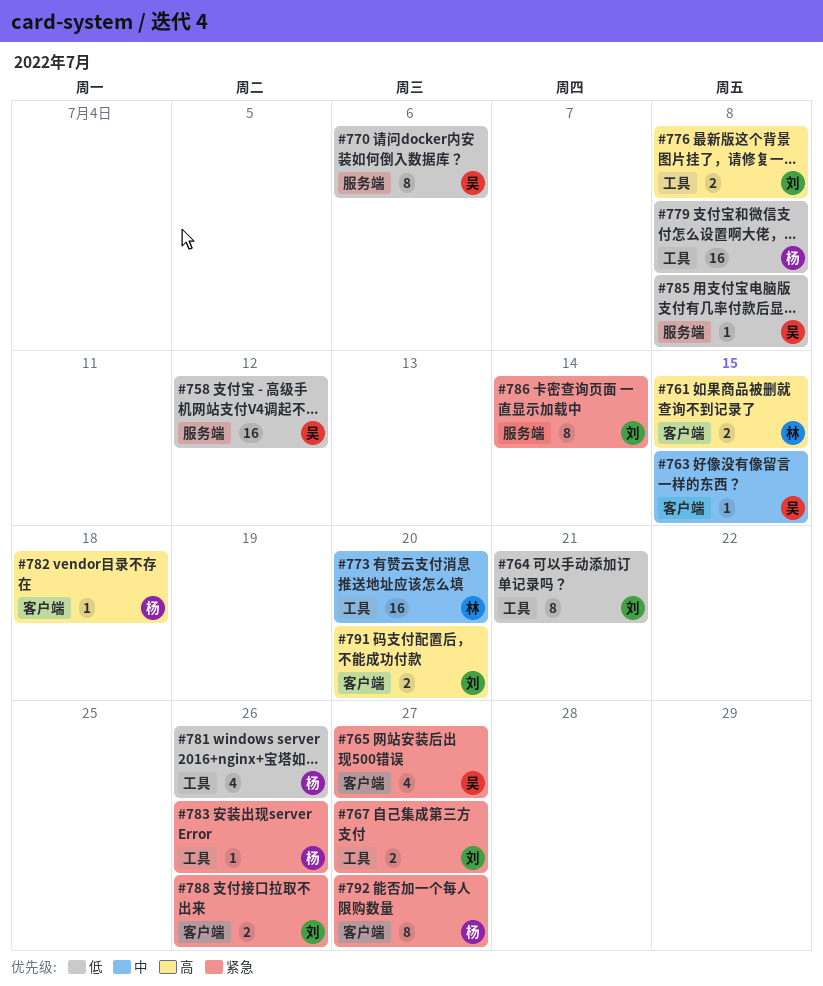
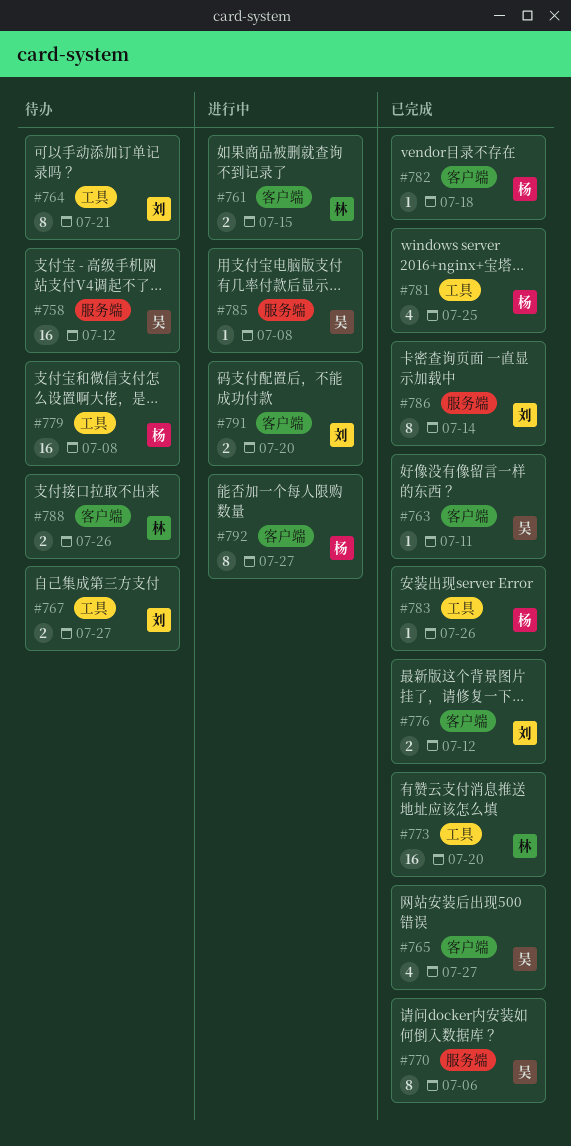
#763, due: Jul 15 -> Jul 11
#776, label: 工具 -> 客户端
#776, due: Jul 8 -> Jul 12
#781, due: Jul 26 -> Jul 25
#788, owner: 刘 -> 林

